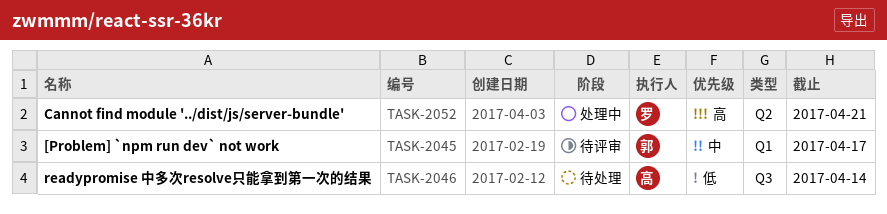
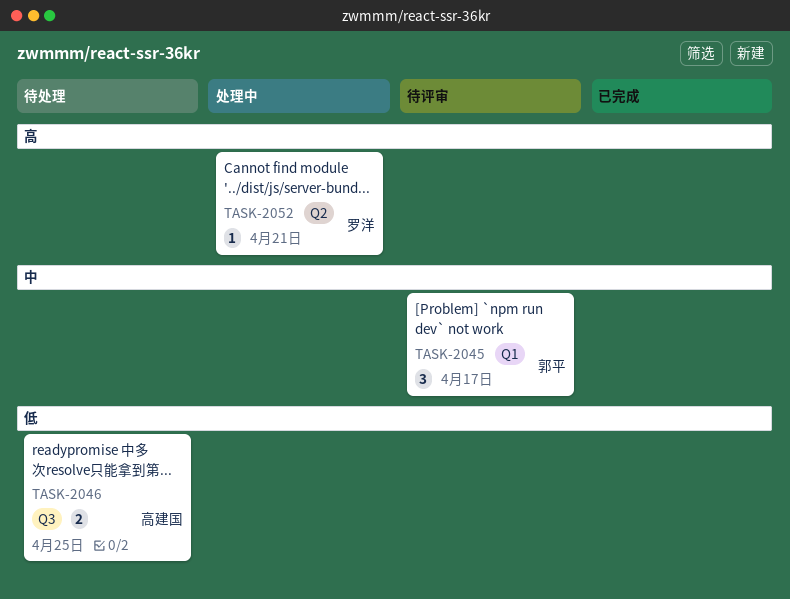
TASK-2046, due: Apr 14 -> Apr 25

